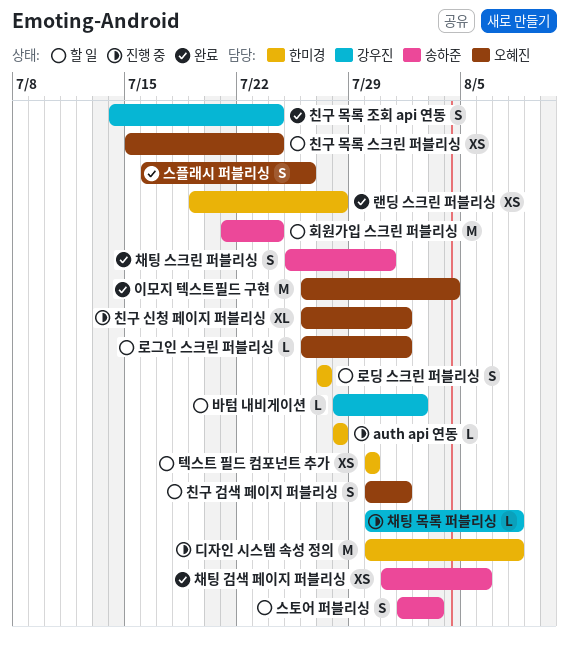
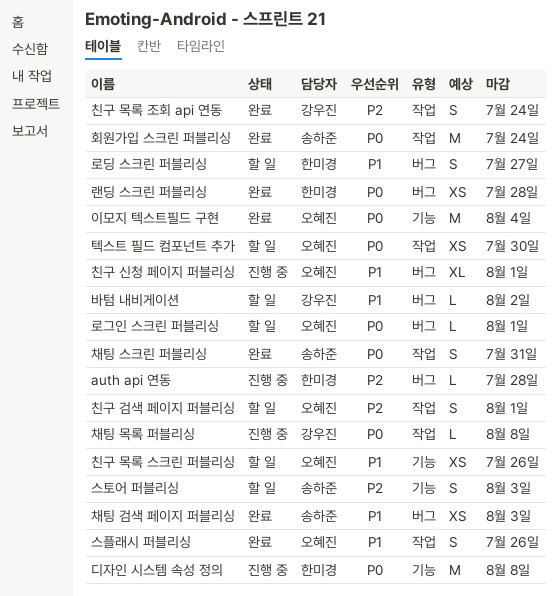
채팅 검색 페이지 퍼블리싱, due: Aug 6 -> Aug 3
친구 목록 스크린 퍼블리싱, due: Jul 24 -> Jul 26
텍스트 필드 컴포넌트 추가, owner: 한미경 -> 오혜진
회원가입 스크린 퍼블리싱, status: 할 일 -> 완료

